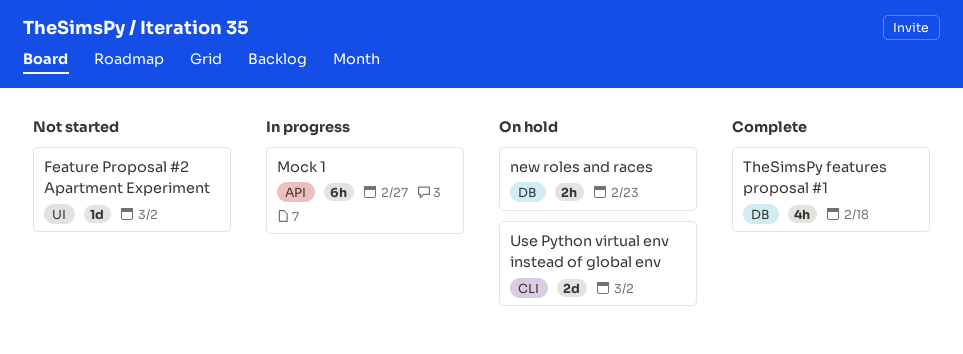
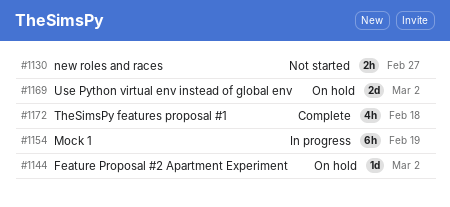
Feature Proposal #2 Apartment Experiment, status: Not started -> On hold
Mock 1, due: Feb 27 -> Feb 19
new roles and races, status: On hold -> Not started
new roles and races, due: Feb 23 -> Feb 27

